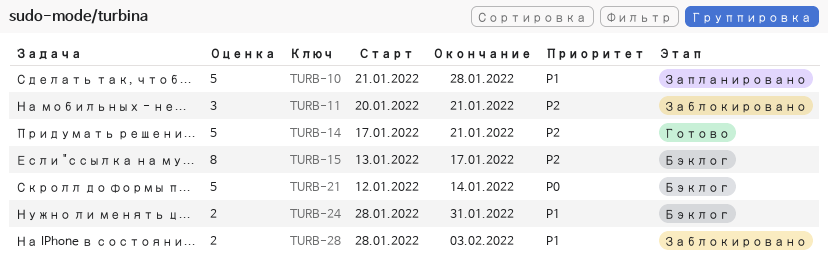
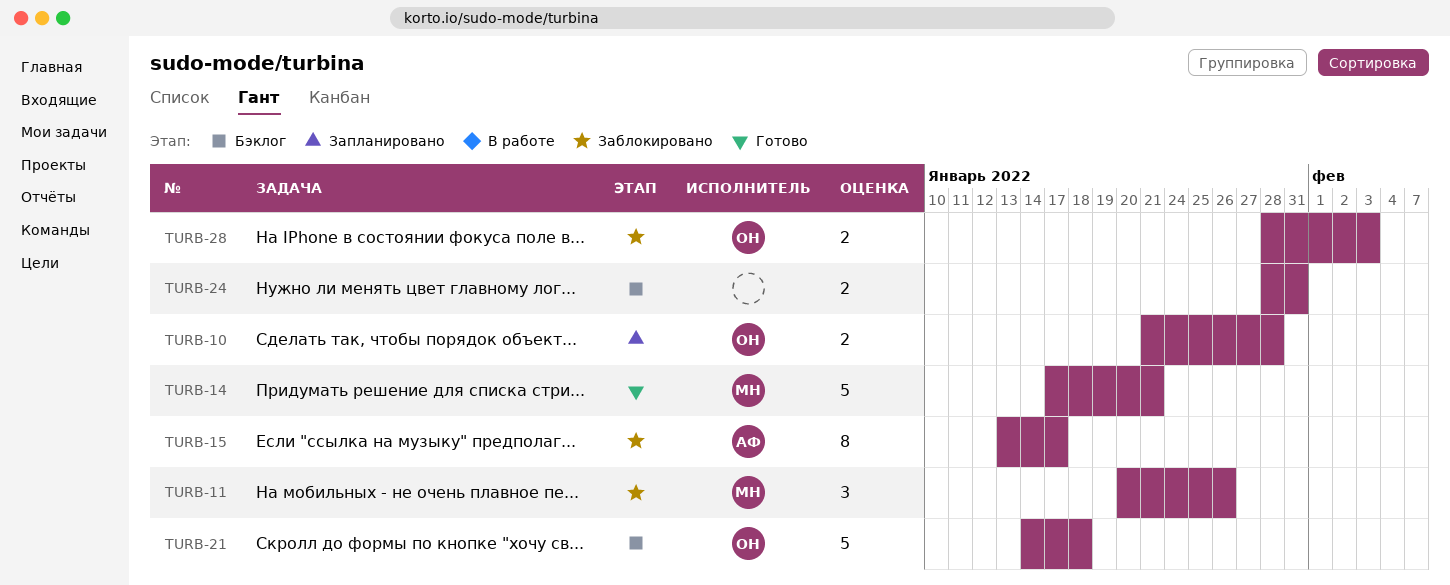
TURB-10, estimate: 5 -> 2
TURB-11, due: Jan 21 -> Jan 26
TURB-15, status: Бэклог -> Заблокировано
TURB-21, start: Jan 12 -> Jan 14
TURB-21, due: Jan 14 -> Jan 18

